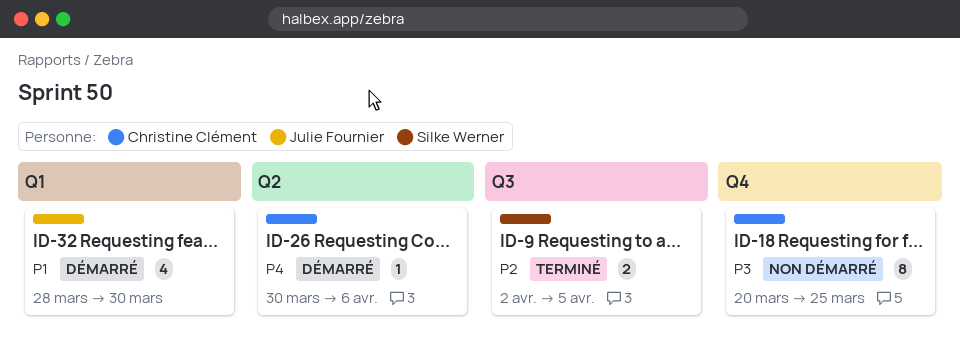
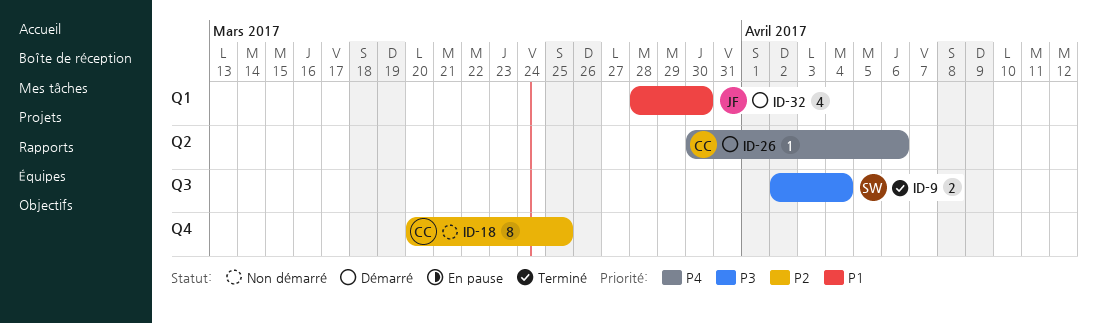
ID-9, priority: P2 -> P3
ID-9, due: Apr 5 -> Apr 4
ID-18, priority: P3 -> P2

